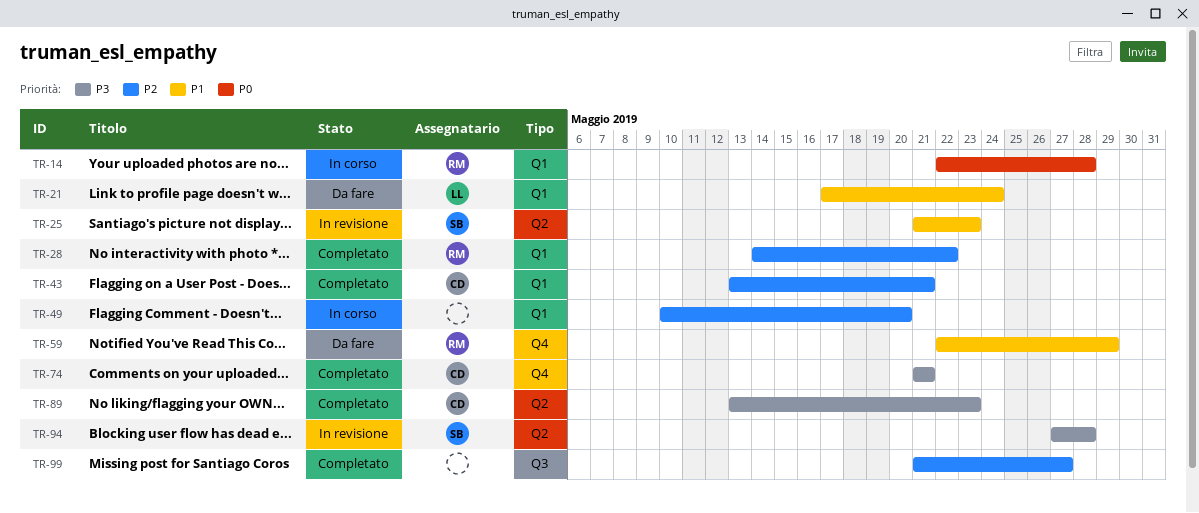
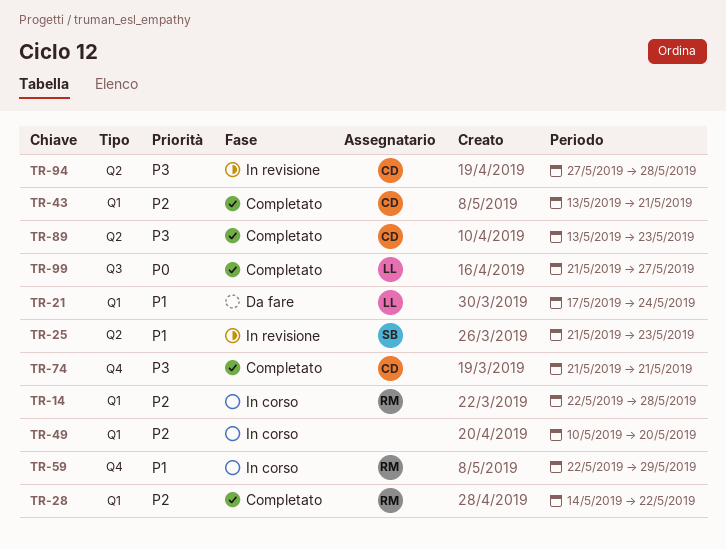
TR-14, priority: P0 -> P2
TR-59, status: Da fare -> In corso
TR-94, owner: SB -> CD
TR-99, owner: none -> LL
TR-99, priority: P2 -> P0

